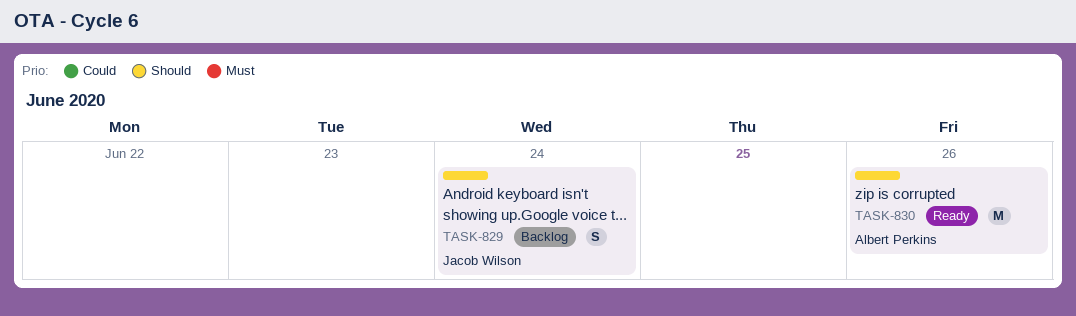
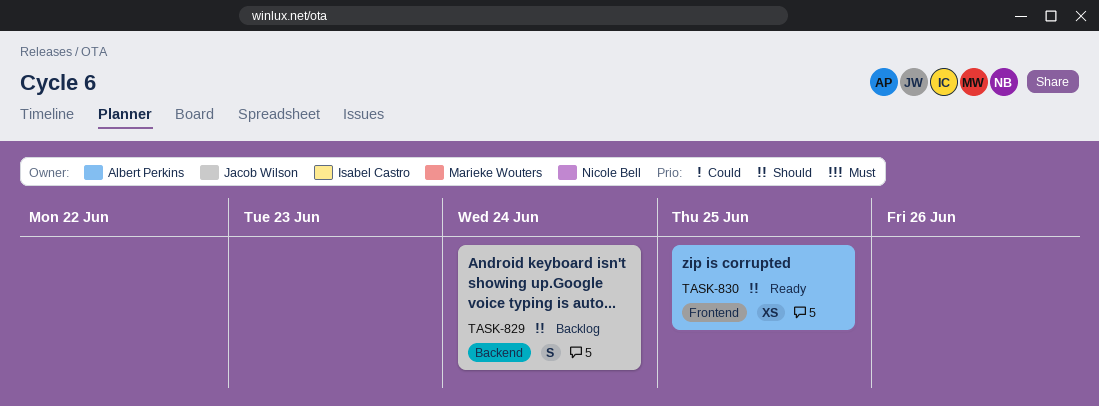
TASK-830, estimate: M -> XS
TASK-830, due: Jun 26 -> Jun 25

